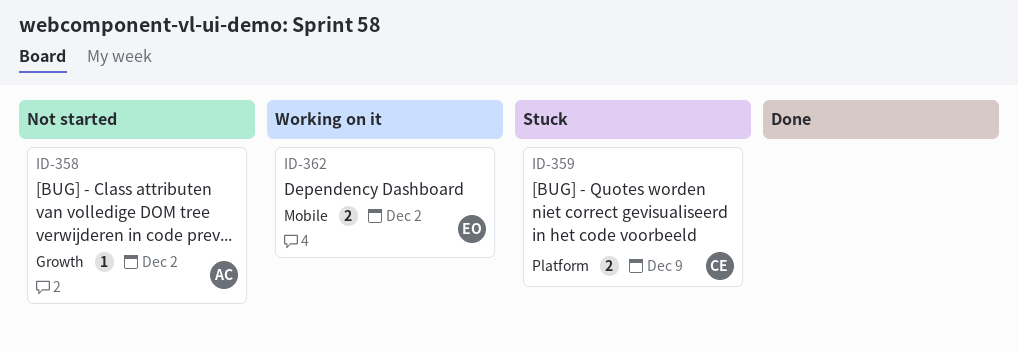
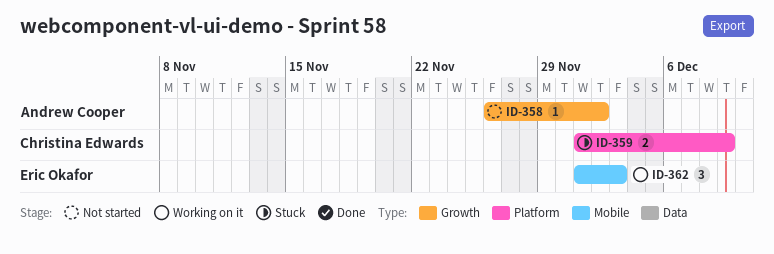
ID-362, estimate: 2 -> 3
ID-362, due: Dec 2 -> Dec 3

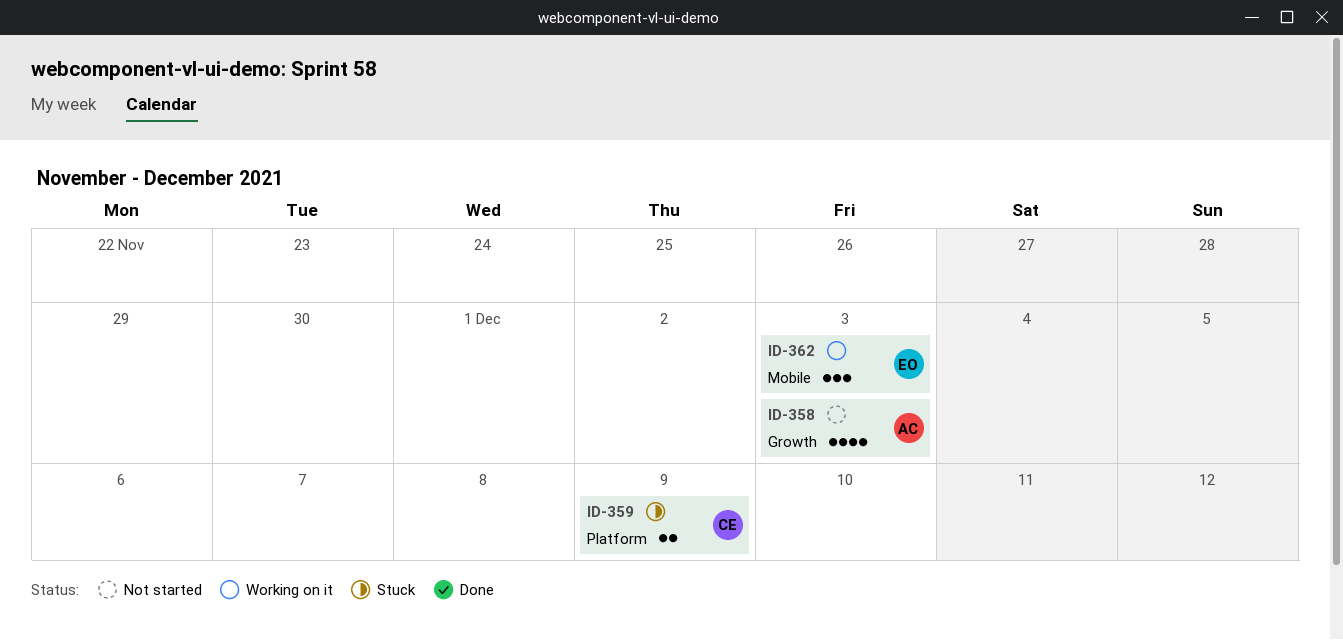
ID-358, estimate: 1 -> 4
ID-358, due: Dec 2 -> Dec 3

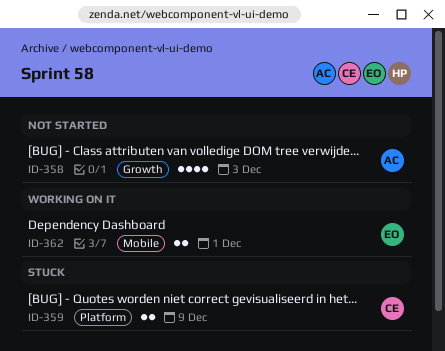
ID-362, estimate: 3 -> 2
ID-362, due: Dec 3 -> Dec 1

